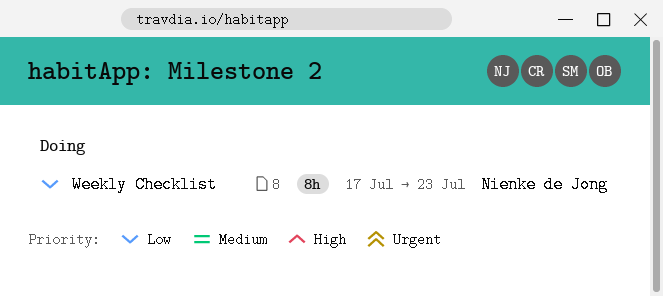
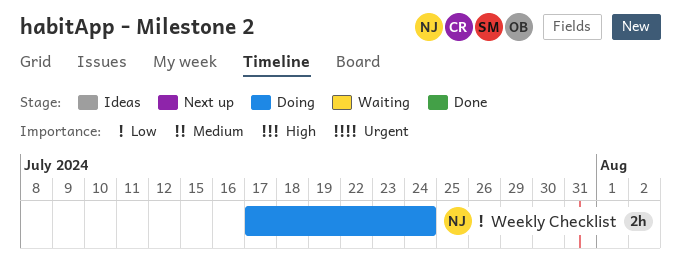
Weekly Checklist, estimate: 8h -> 2h
Weekly Checklist, due: Jul 23 -> Jul 24

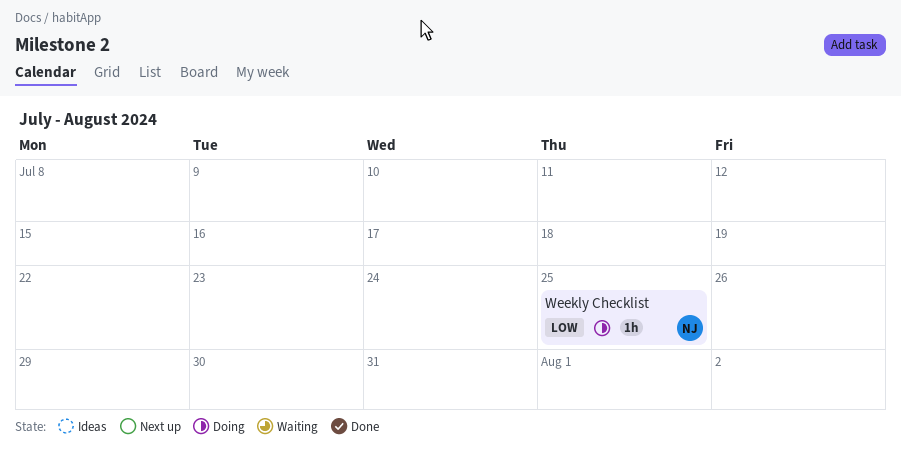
Weekly Checklist, estimate: 2h -> 1h
Weekly Checklist, due: Jul 24 -> Jul 25

